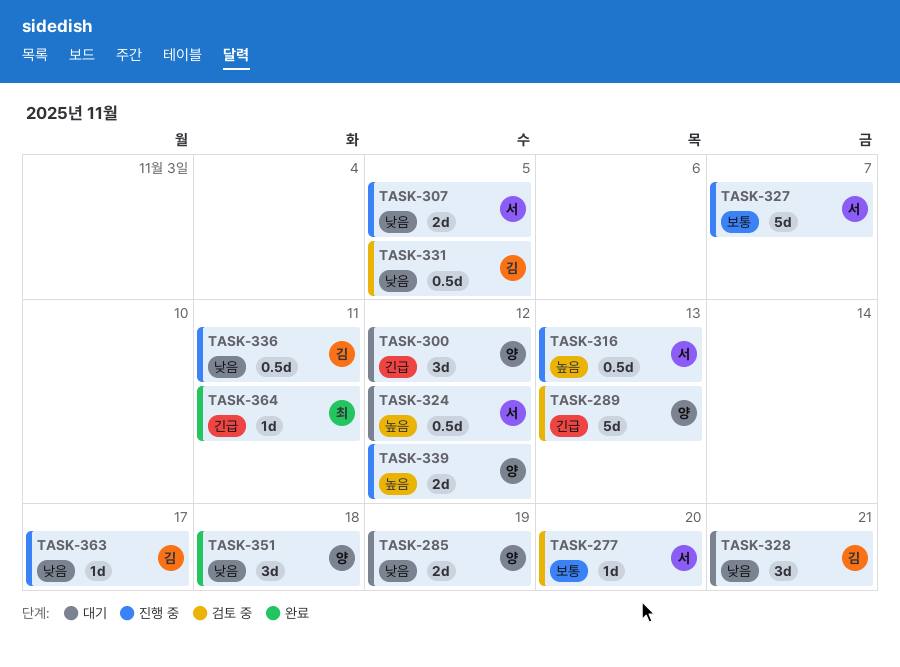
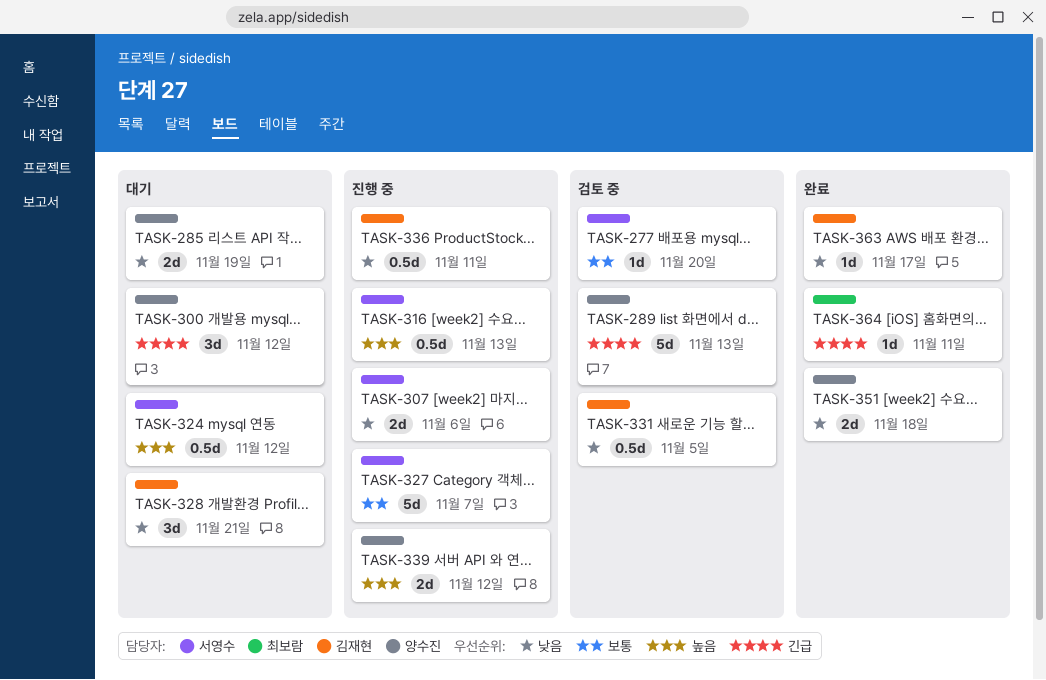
TASK-307, due: Nov 5 -> Nov 6
TASK-351, estimate: 3d -> 2d
TASK-363, status: 진행 중 -> 완료

